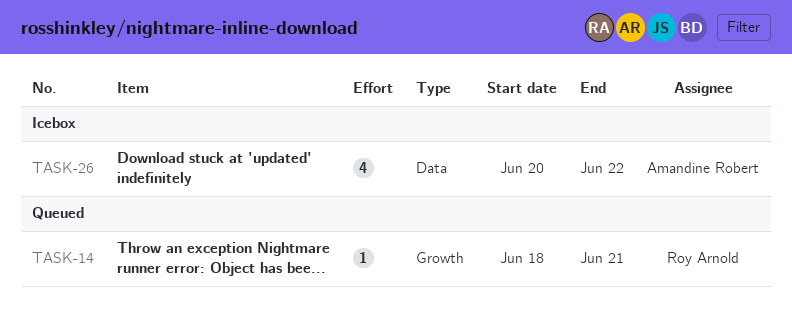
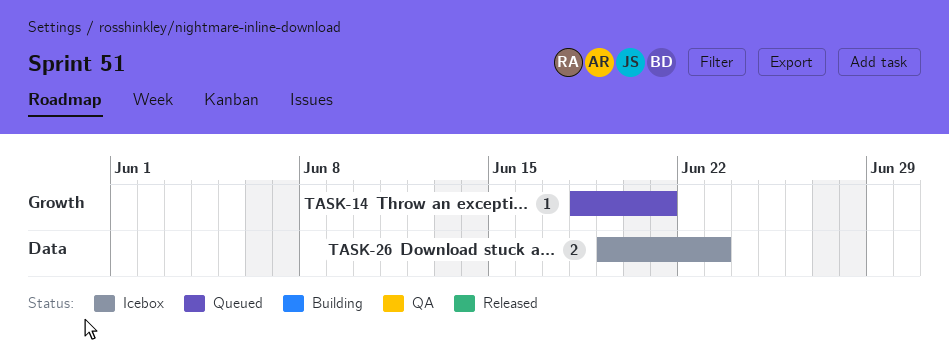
TASK-26, estimate: 4 -> 2
TASK-26, start: Jun 20 -> Jun 19
TASK-26, due: Jun 22 -> Jun 23

